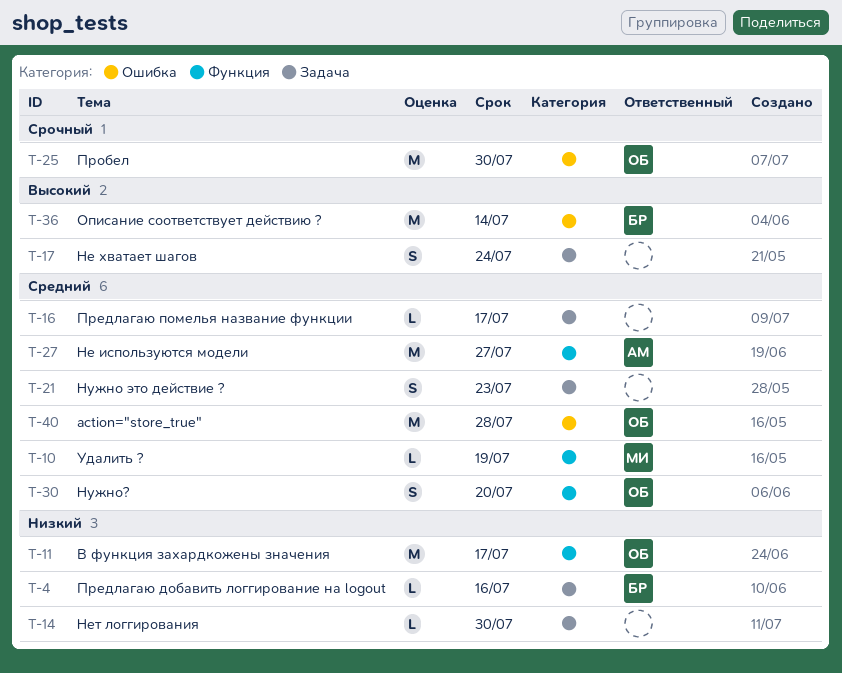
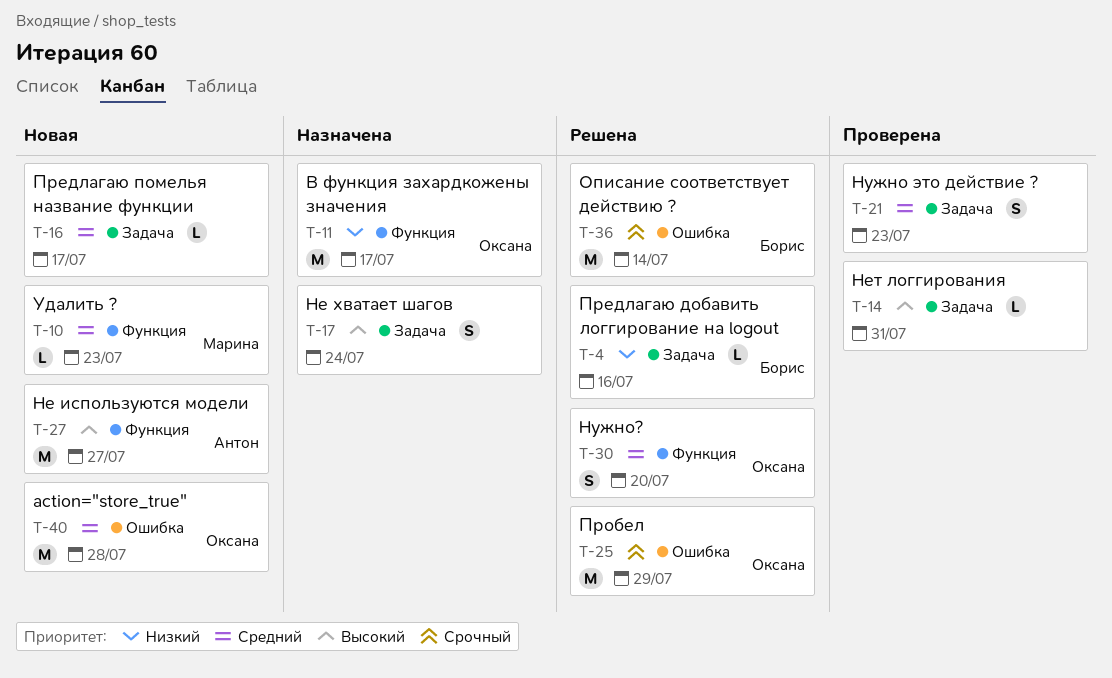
T-10, due: Jul 19 -> Jul 23
T-14, priority: Низкий -> Высокий
T-14, due: Jul 30 -> Jul 31
T-25, due: Jul 30 -> Jul 29
T-27, priority: Средний -> Высокий
T-36, priority: Высокий -> Срочный

